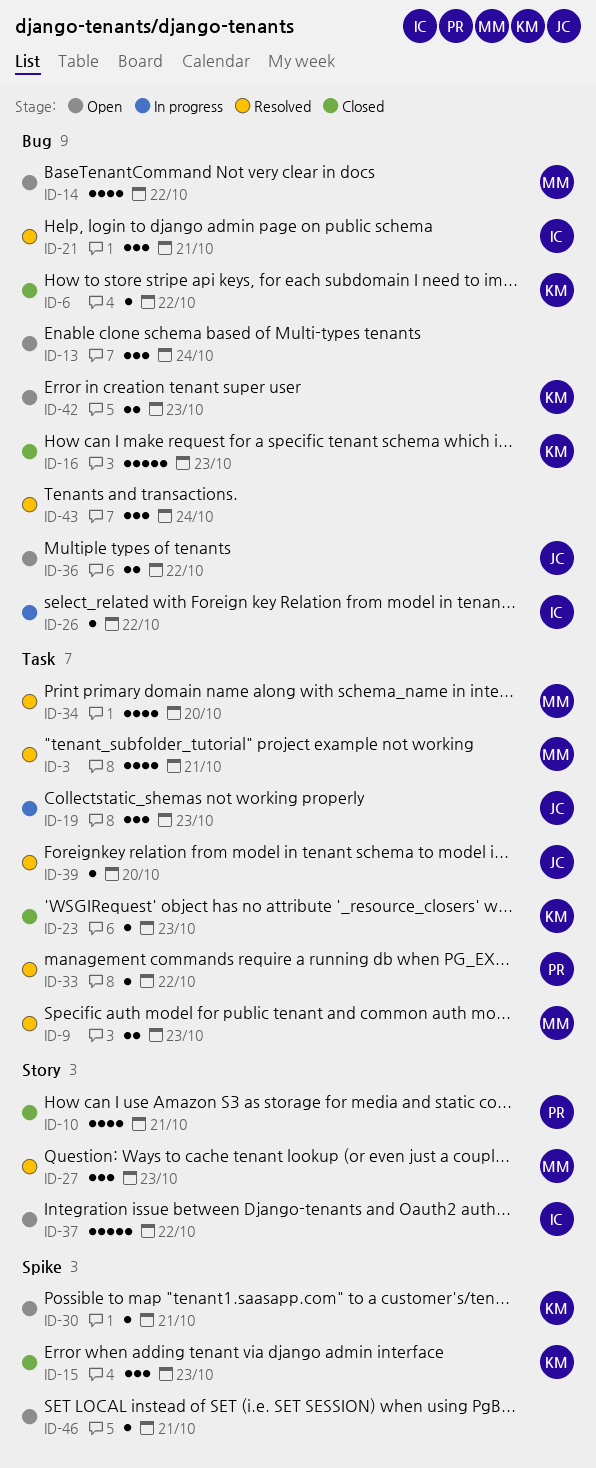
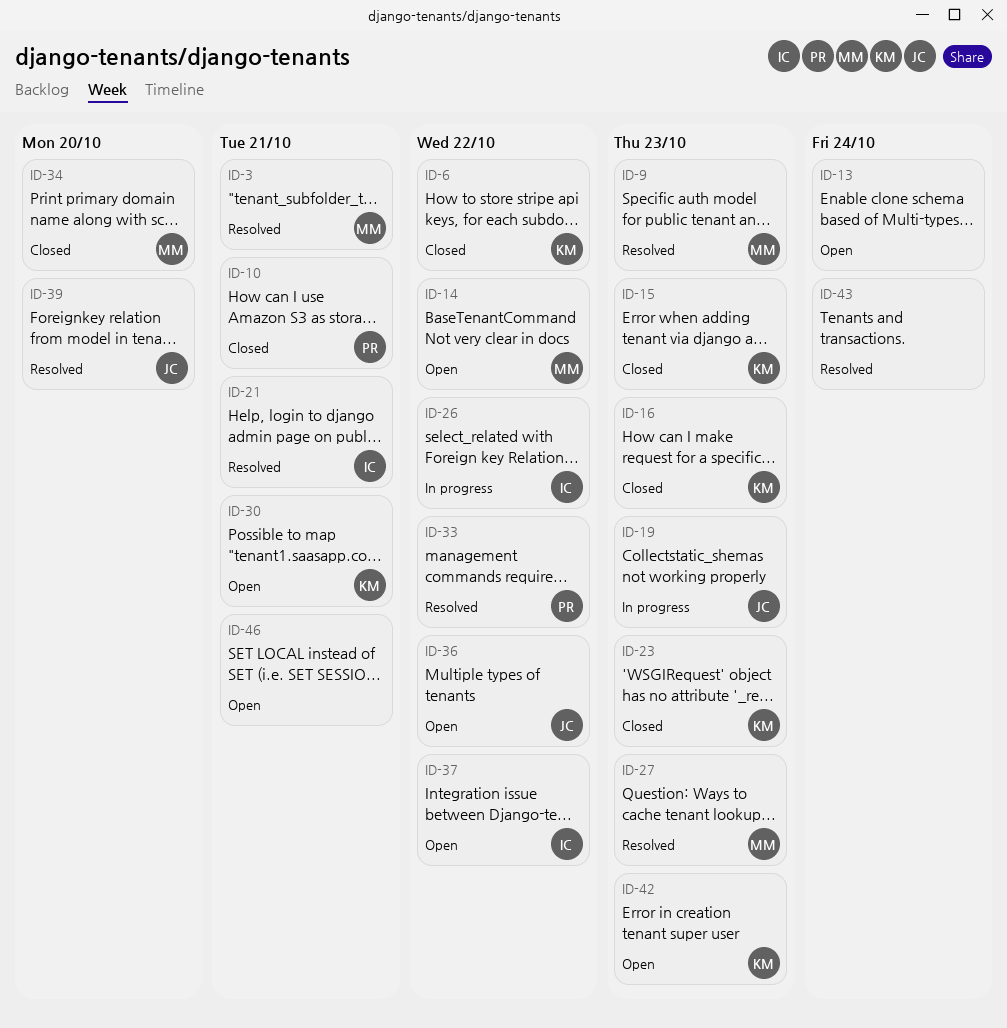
ID-34, status: Resolved -> Closed

